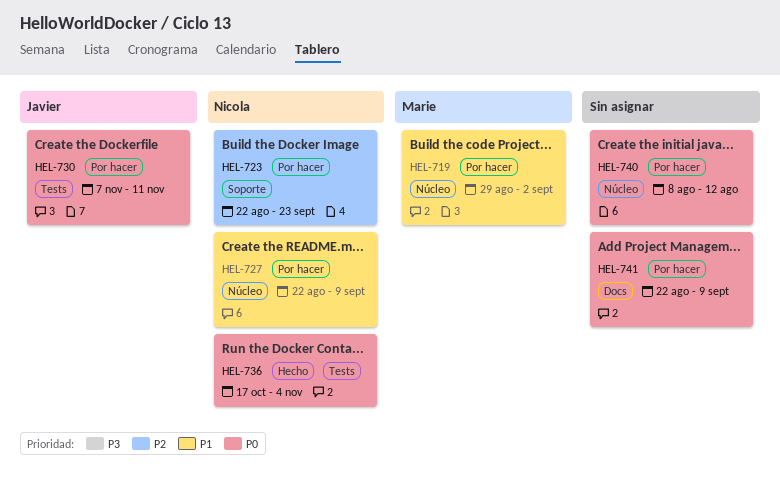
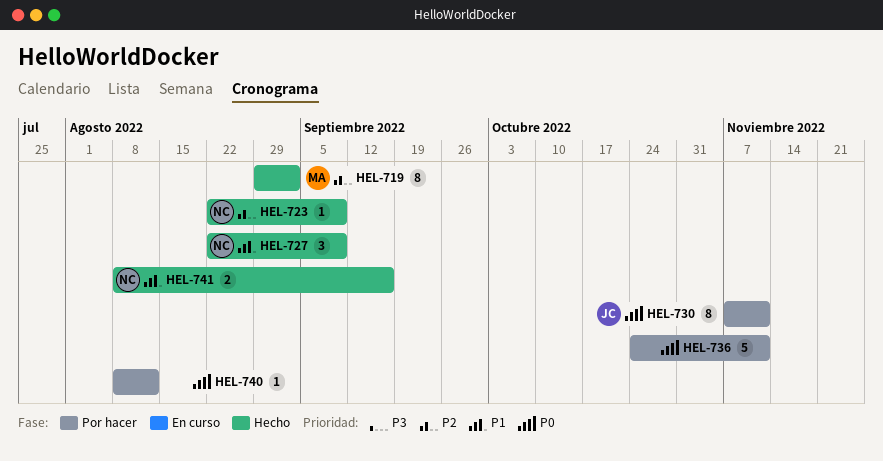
HEL-719, status: Por hacer -> Hecho
HEL-719, priority: P1 -> P2
HEL-723, status: Por hacer -> Hecho
HEL-723, due: Sep 23 -> Sep 9
HEL-727, status: Por hacer -> Hecho
HEL-736, status: Hecho -> Por hacer
HEL-736, owner: Nicola -> none
HEL-736, start: Oct 17 -> Oct 24
HEL-736, due: Nov 4 -> Nov 11
HEL-741, status: Por hacer -> Hecho
HEL-741, owner: none -> Nicola
HEL-741, priority: P0 -> P1
HEL-741, start: Aug 22 -> Aug 8
HEL-741, due: Sep 9 -> Sep 16

